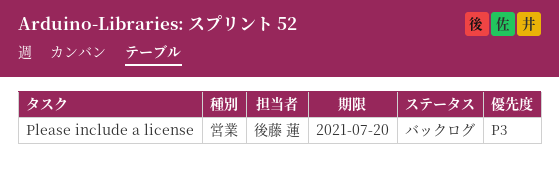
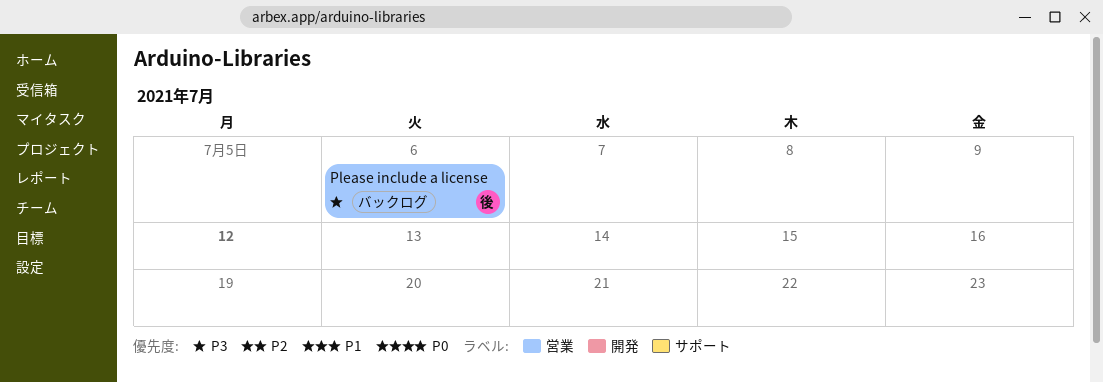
Please include a license, due: Jul 20 -> Jul 6

